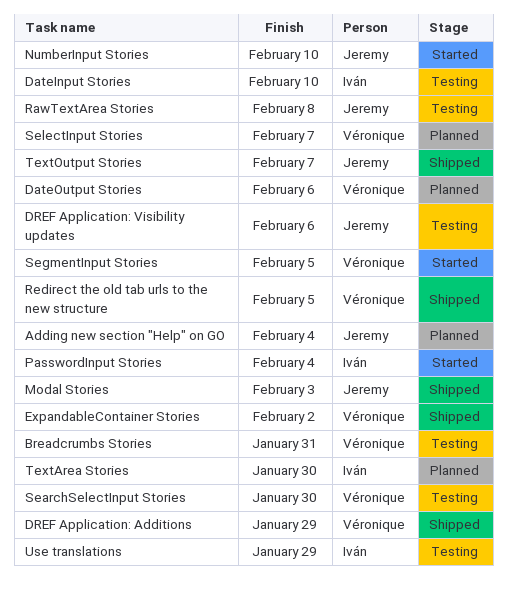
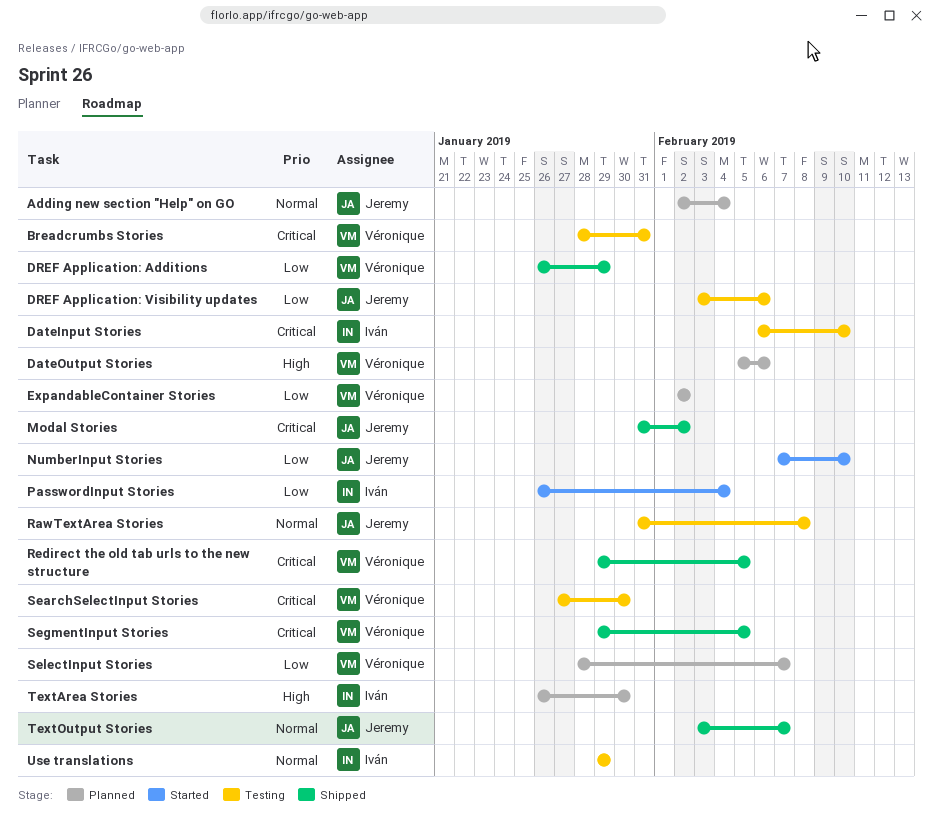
ExpandableContainer Stories, status: Shipped -> Planned
Modal Stories, due: Feb 3 -> Feb 2
SegmentInput Stories, status: Started -> Shipped

